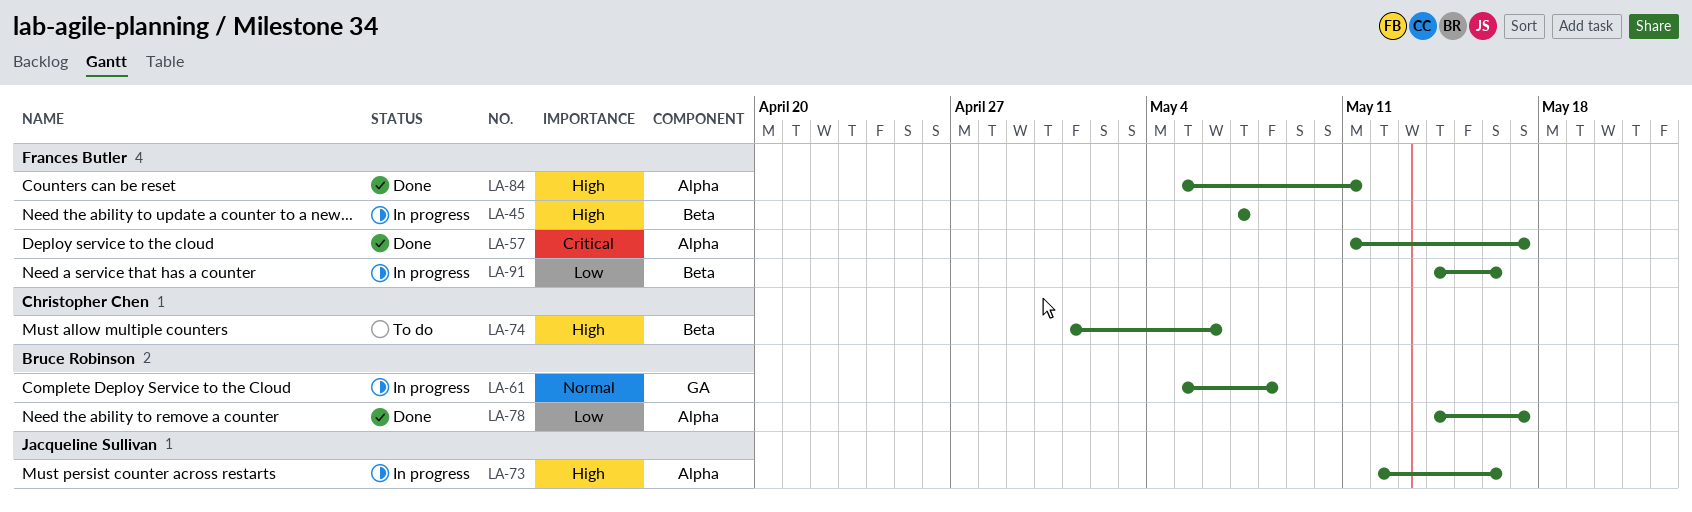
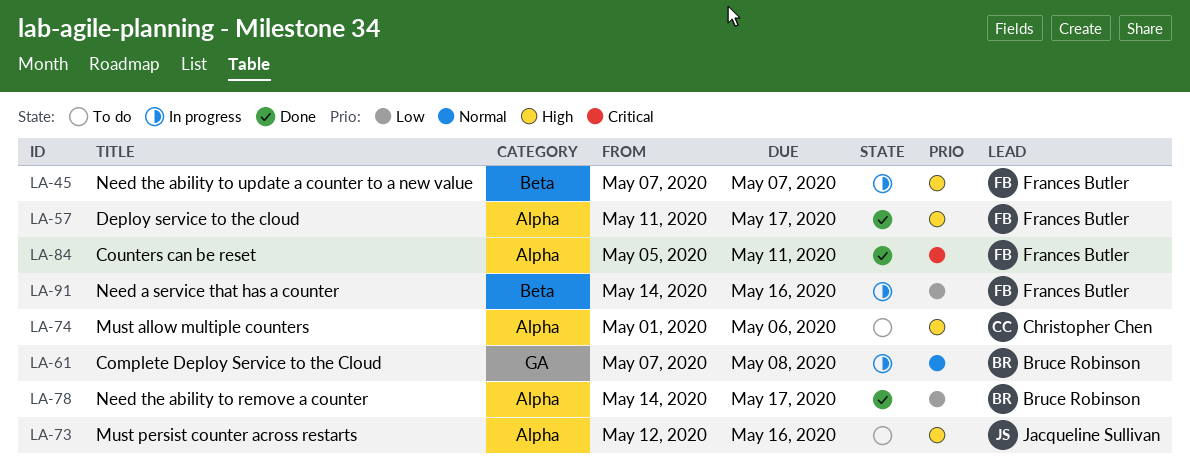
LA-57, priority: Critical -> High
LA-61, start: May 5 -> May 7
LA-73, status: In progress -> To do
LA-74, label: Beta -> Alpha
LA-84, priority: High -> Critical

